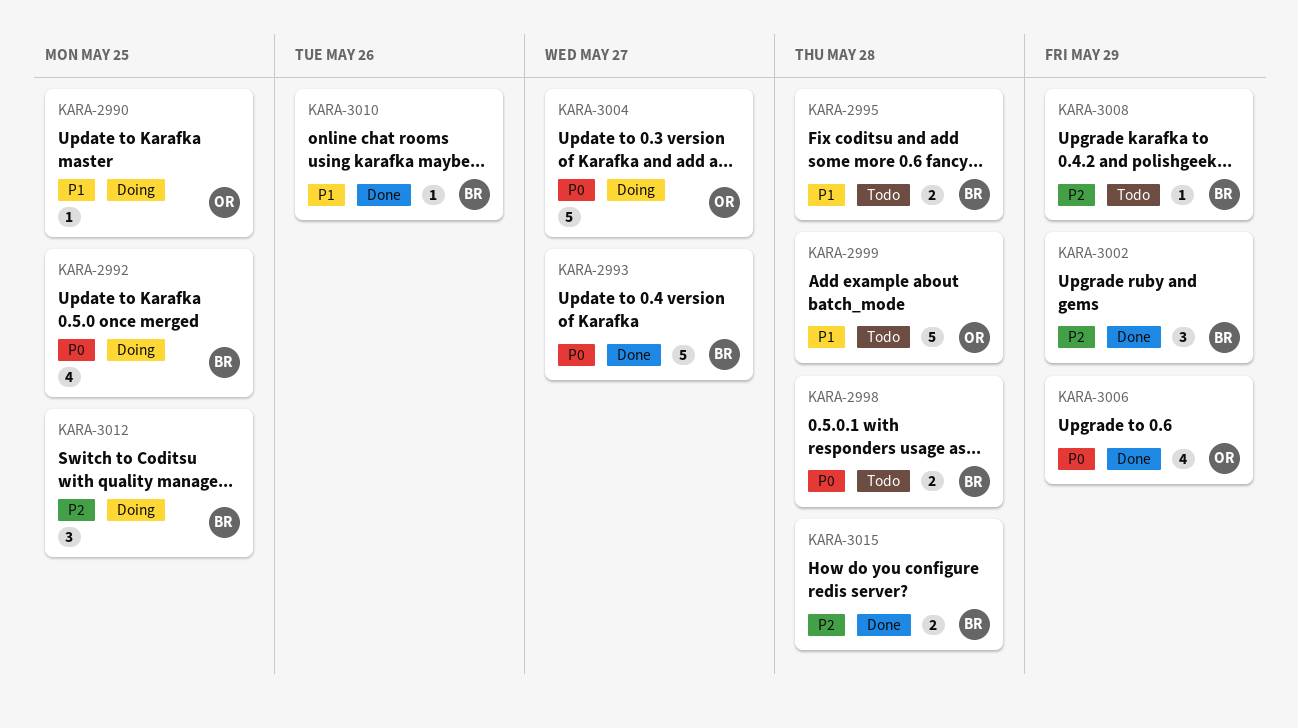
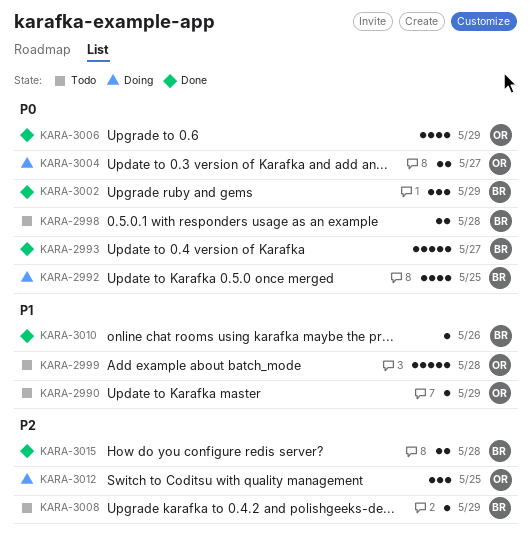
KARA-2990, status: Doing -> Todo
KARA-2990, due: May 25 -> May 29
KARA-2995: present -> none
KARA-3002, priority: P2 -> P0
KARA-3004, estimate: 5 -> 2
KARA-3012, owner: BR -> OR

